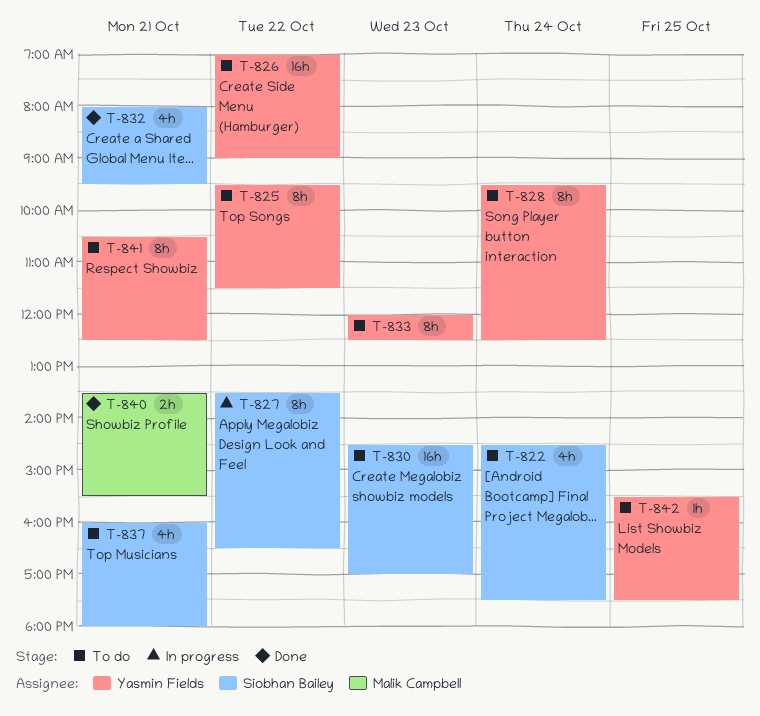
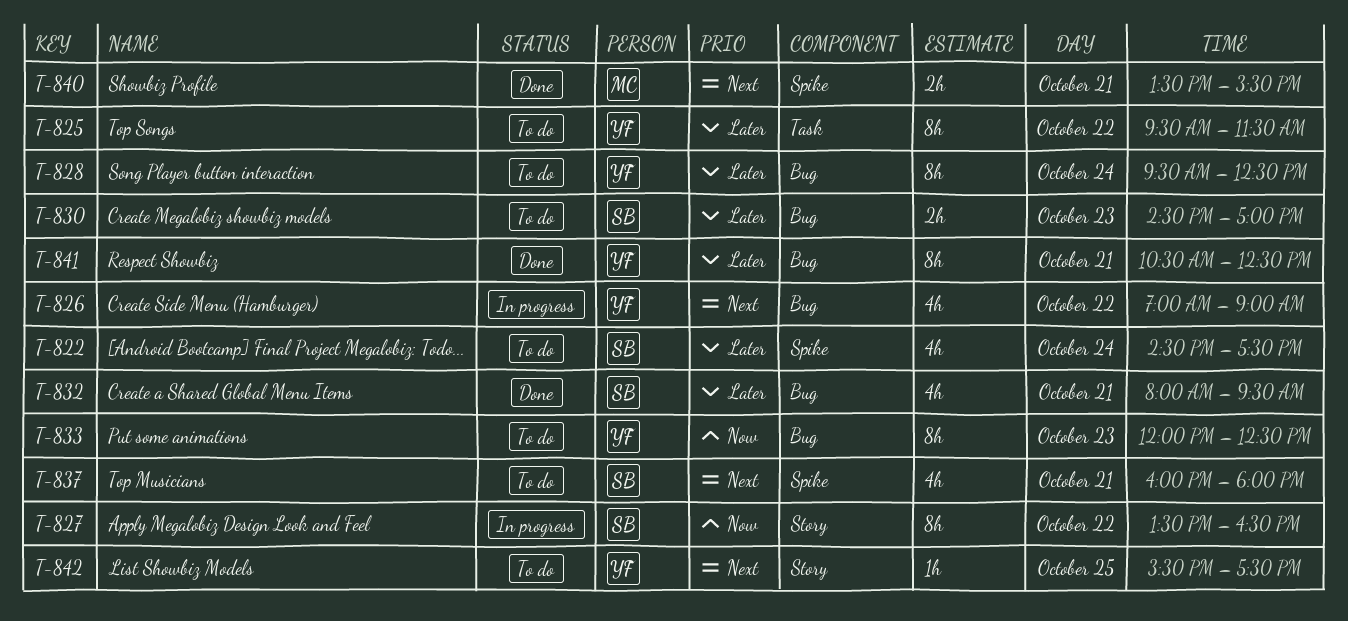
T-826, status: To do -> In progress
T-826, estimate: 16h -> 4h
T-830, estimate: 16h -> 2h
T-841, status: To do -> Done

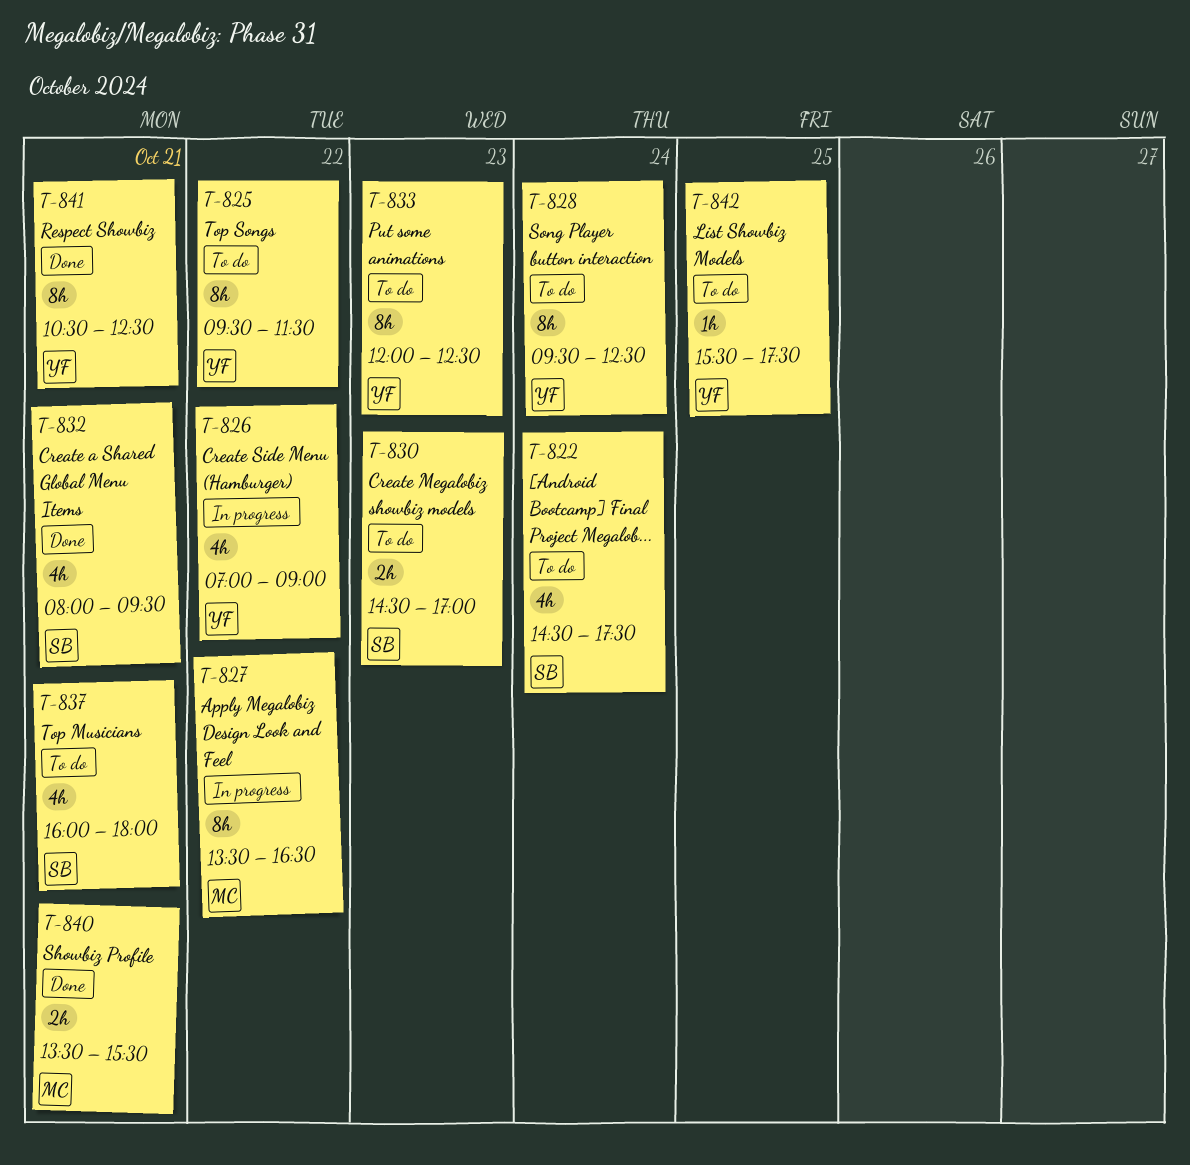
T-827, owner: SB -> MC

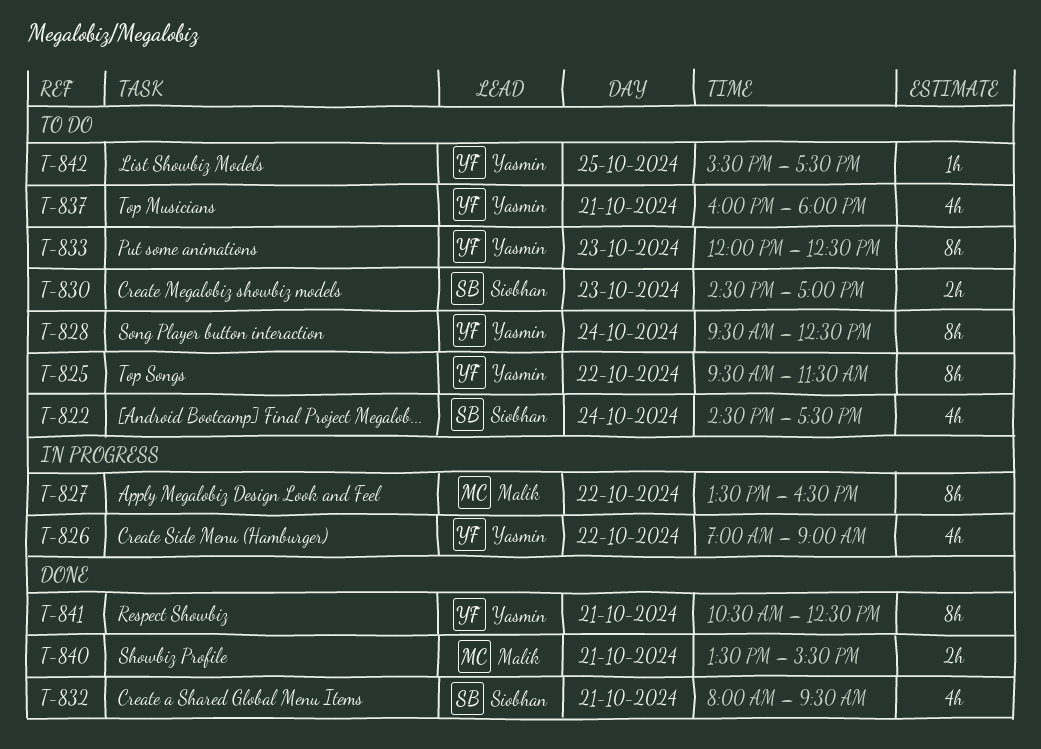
T-837, owner: Siobhan -> Yasmin

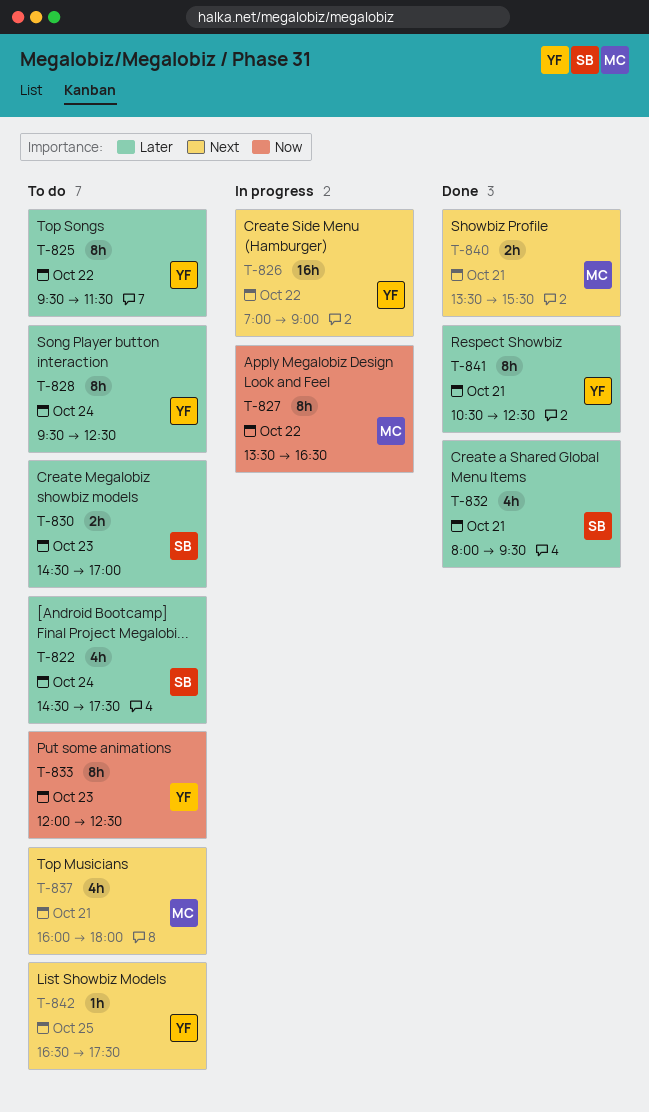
T-826, estimate: 4h -> 16h
T-837, owner: Yasmin -> Malik
T-842, begins: 15:30 -> 16:30

